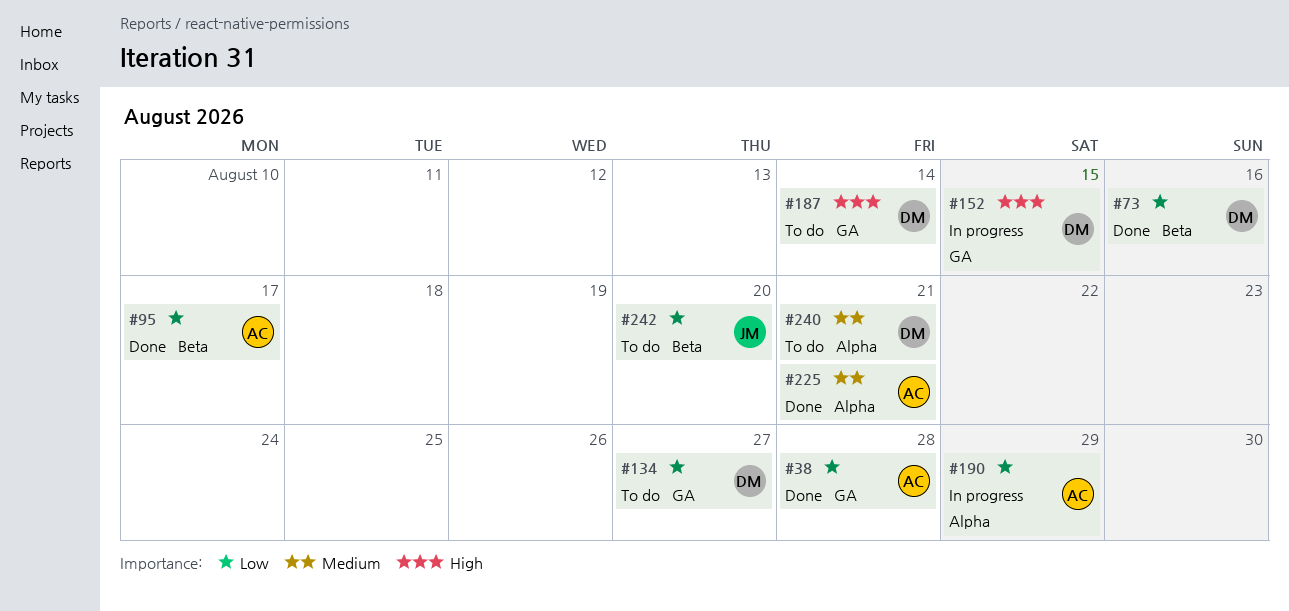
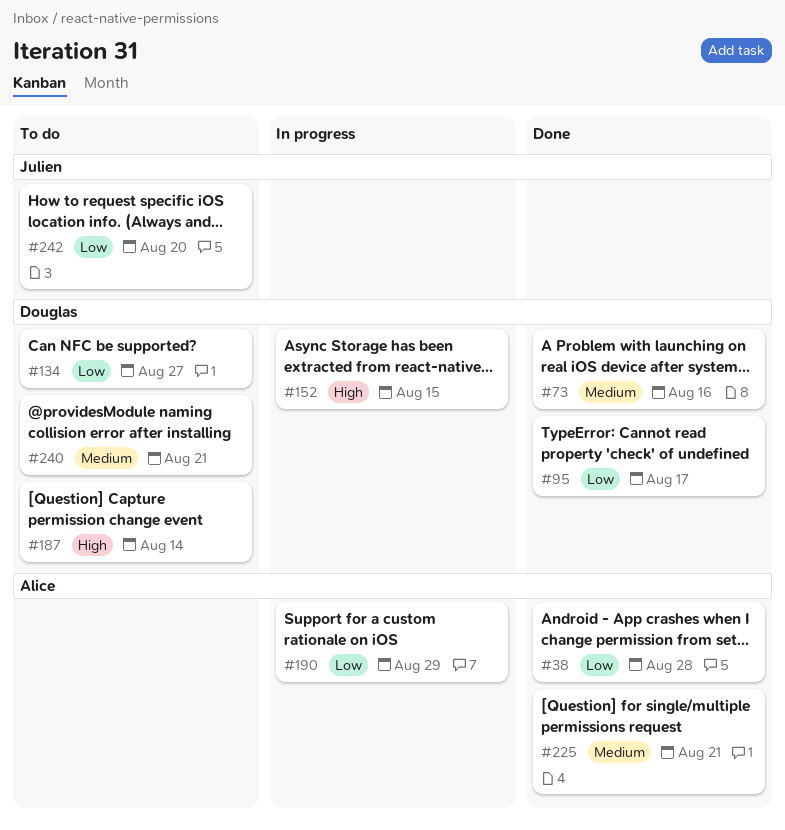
#73, priority: Low -> Medium
#95, owner: Alice -> Douglas

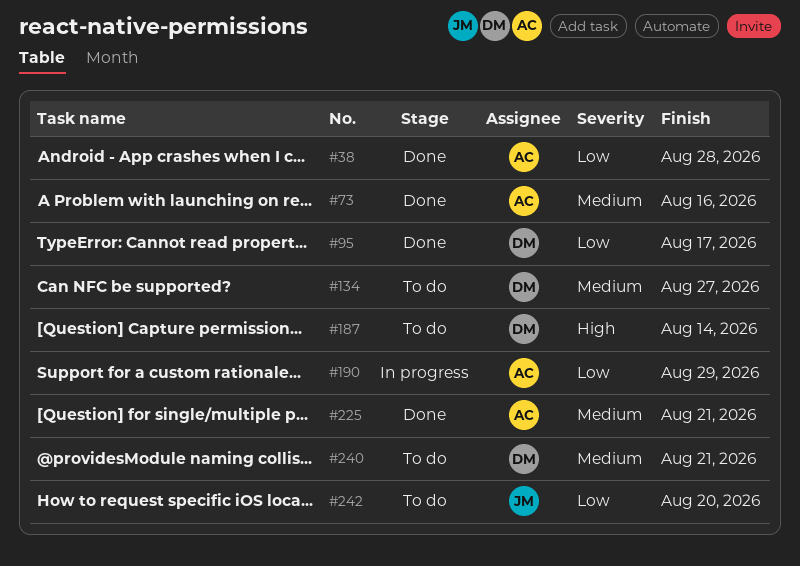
#73, owner: Douglas -> Alice
#134, priority: Low -> Medium
#152: present -> none

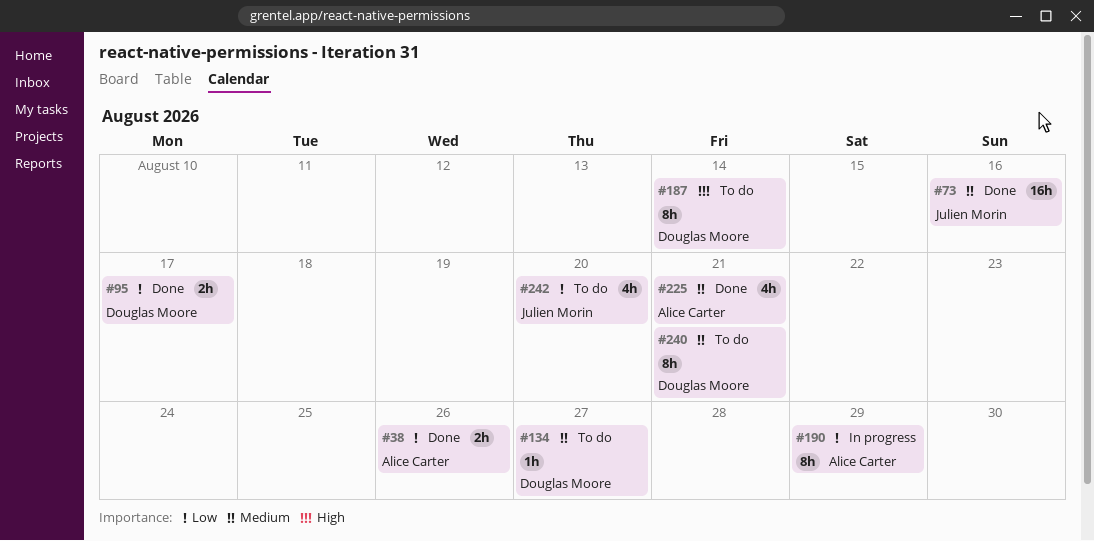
#38, due: Aug 28 -> Aug 26
#73, owner: Alice Carter -> Julien Morin

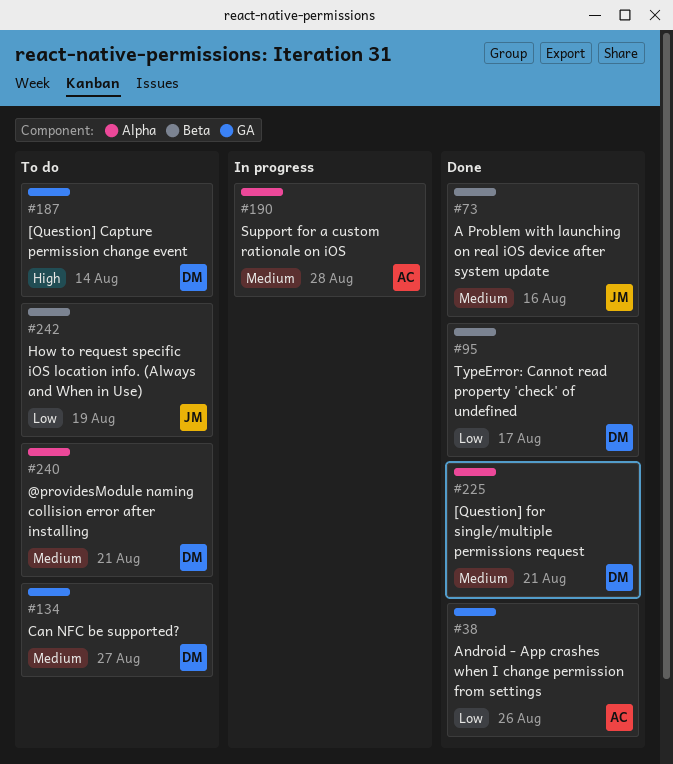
#190, priority: Low -> Medium
#190, due: Aug 29 -> Aug 28
#225, owner: Alice Carter -> Douglas Moore
#242, due: Aug 20 -> Aug 19

